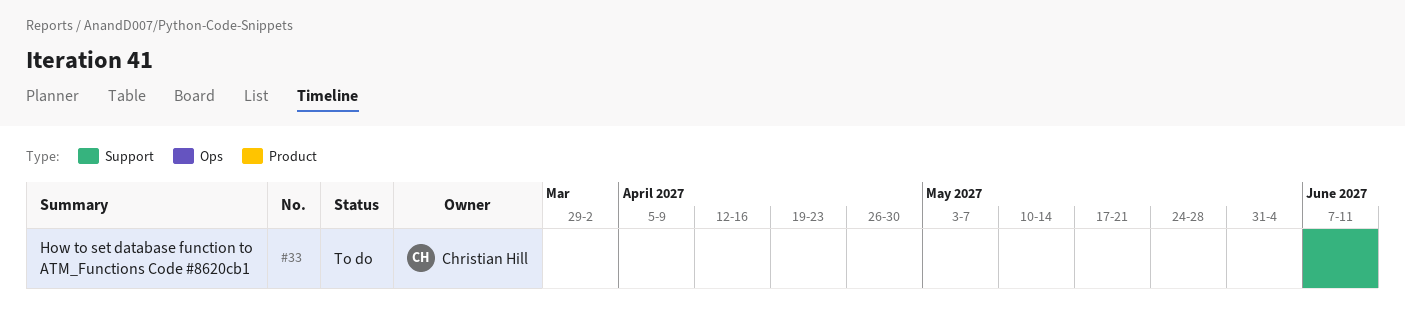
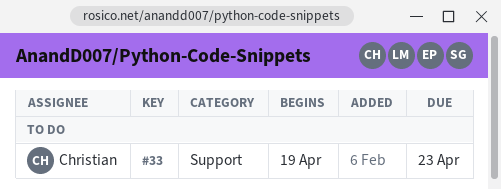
#33, start: Jun 7 -> Apr 19
#33, due: Jun 11 -> Apr 23

